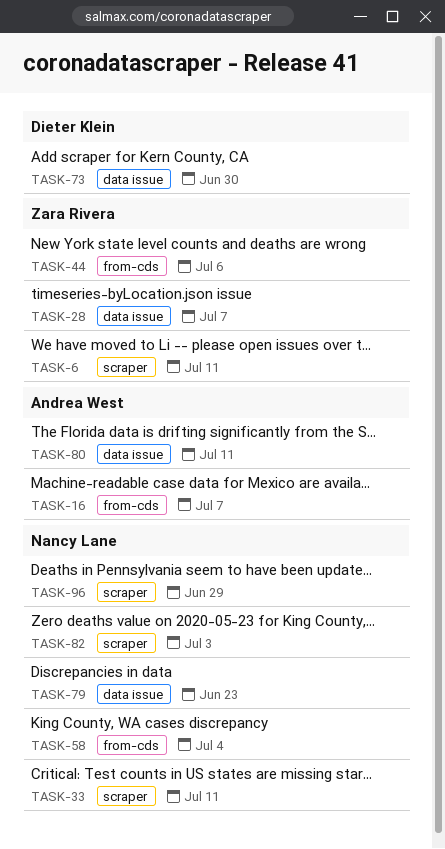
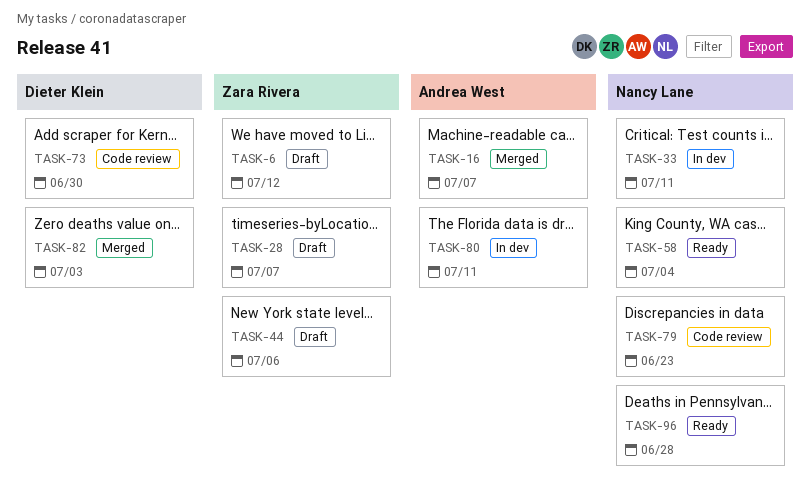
TASK-6, due: Jul 11 -> Jul 12
TASK-82, owner: Nancy Lane -> Dieter Klein
TASK-96, due: Jun 29 -> Jun 28

